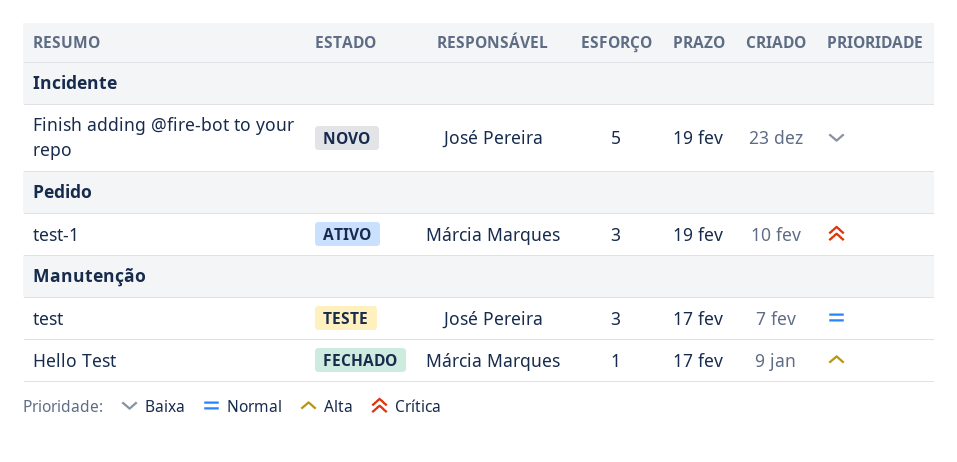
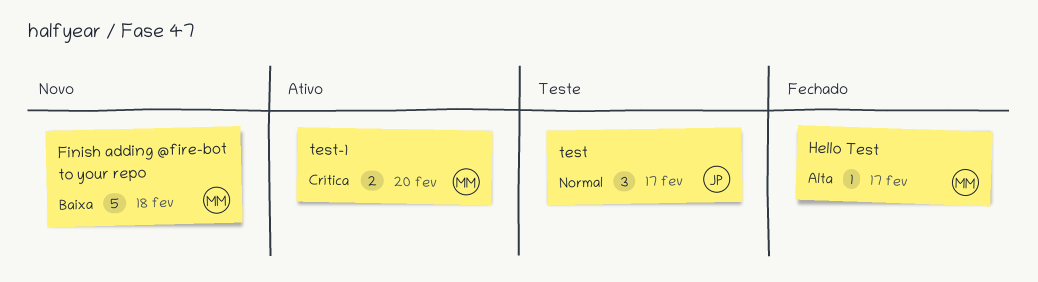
Finish adding @fire-bot to your repo, owner: José Pereira -> Márcia Marques
Finish adding @fire-bot to your repo, due: Feb 19 -> Feb 18
test-1, estimate: 3 -> 2
test-1, due: Feb 19 -> Feb 20

